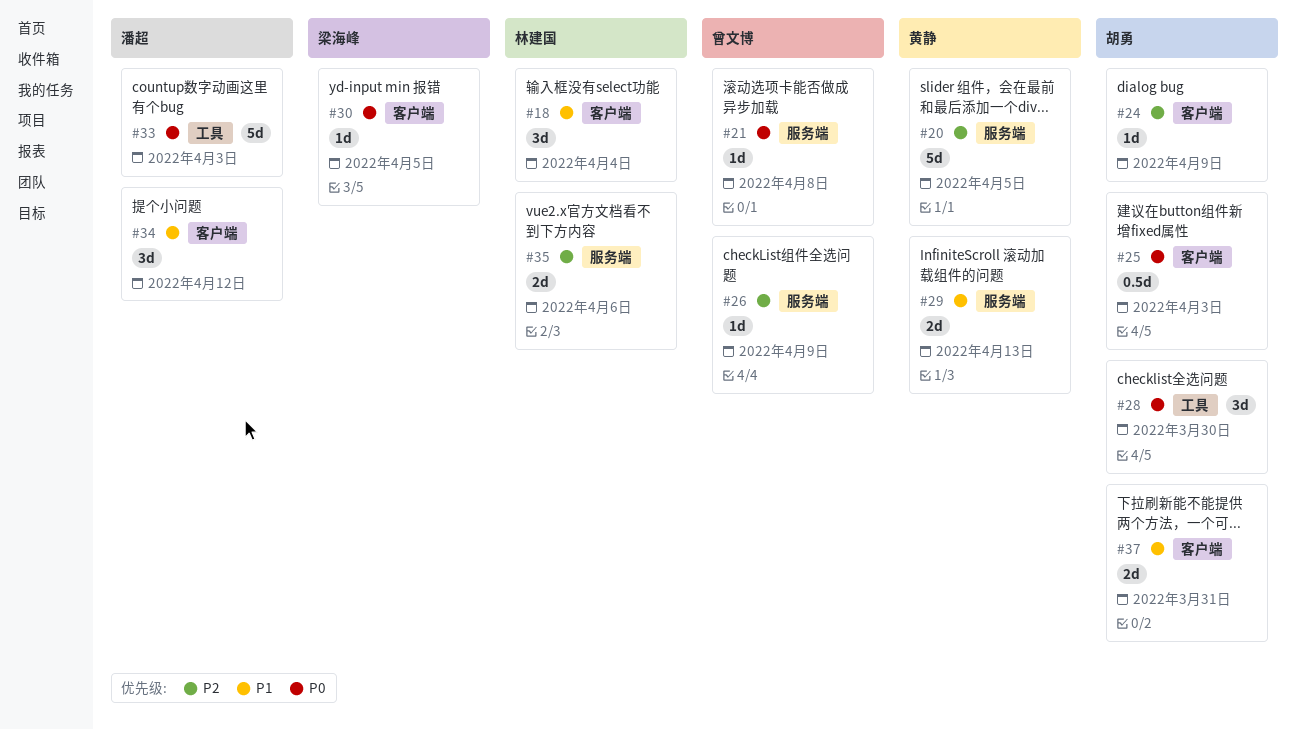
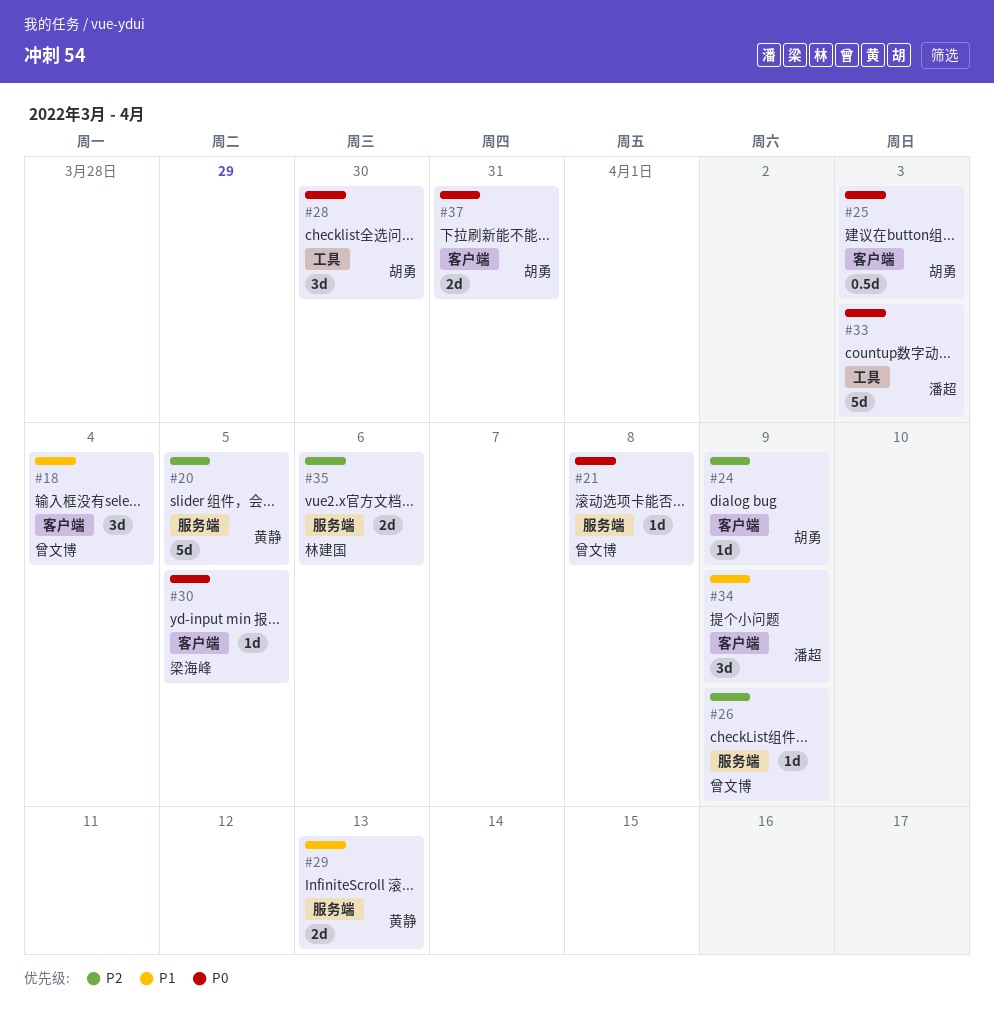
#18, owner: 林建国 -> 曾文博
#34, due: Apr 12 -> Apr 9
#37, priority: P1 -> P0

